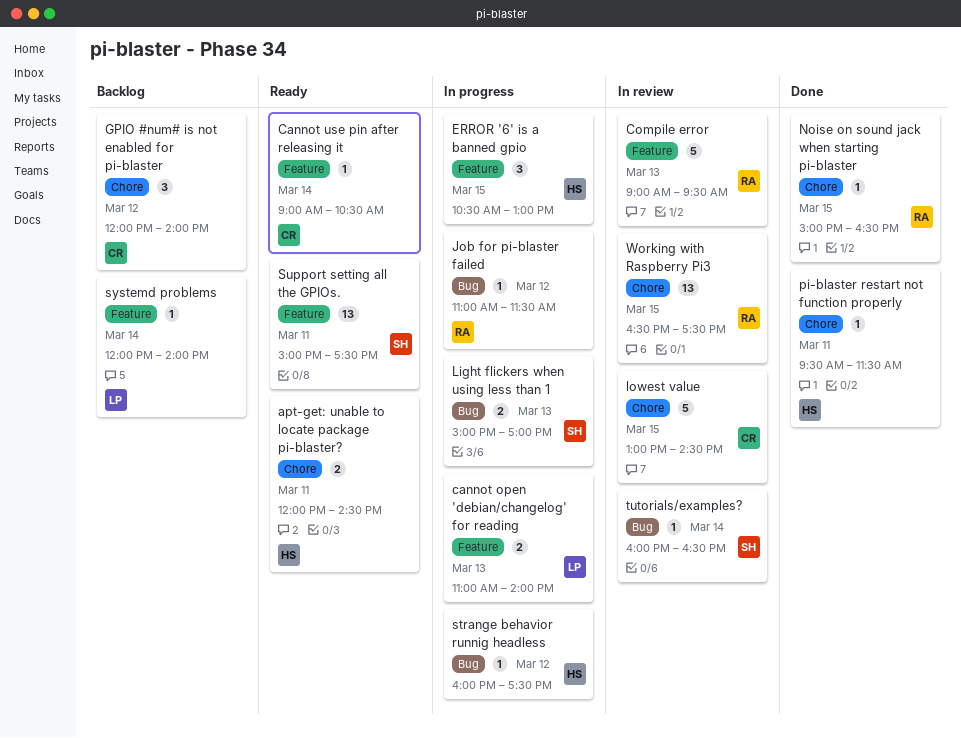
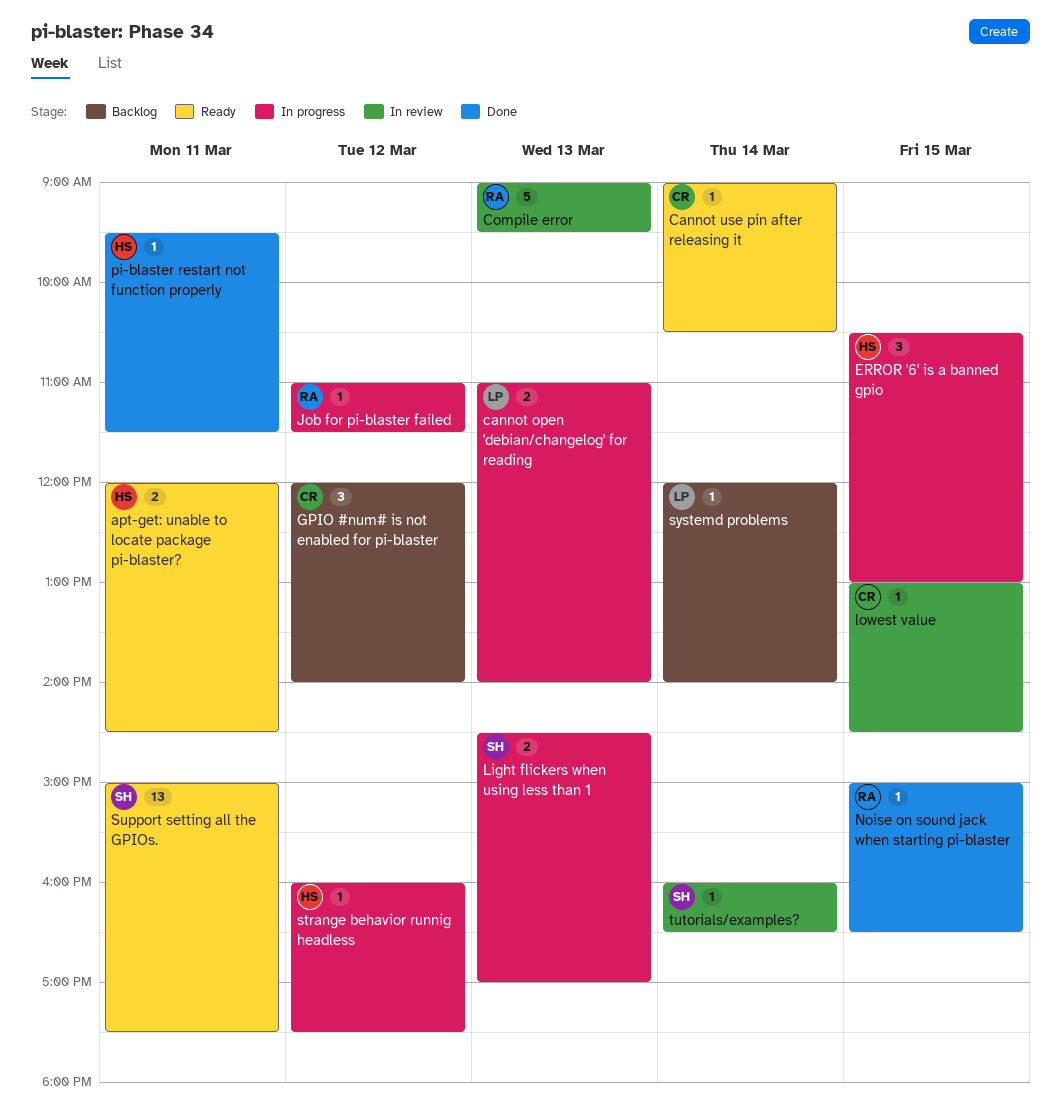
Light flickers when using less than 1, begins: 15:00 -> 14:30
lowest value, estimate: 5 -> 1
Working with Raspberry Pi3: present -> none

